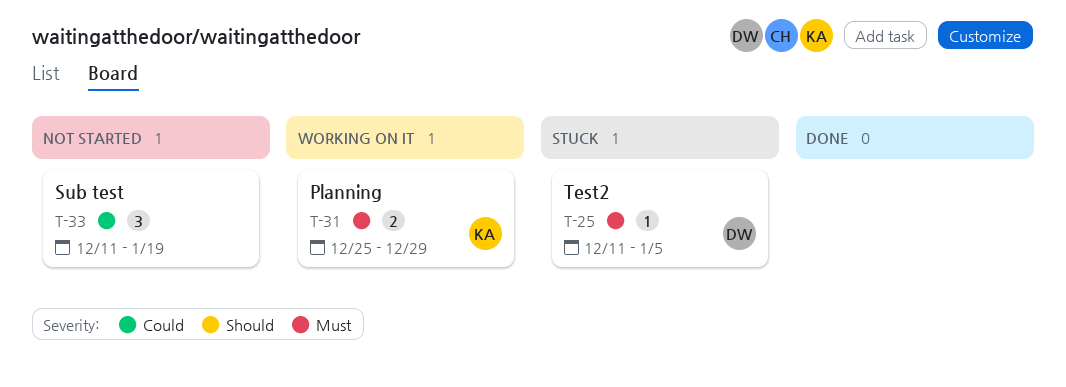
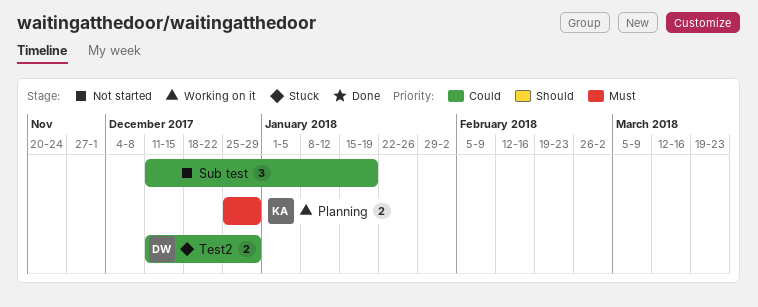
Test2, priority: Must -> Could
Test2, estimate: 1 -> 2
Test2, due: Jan 5 -> Dec 29

